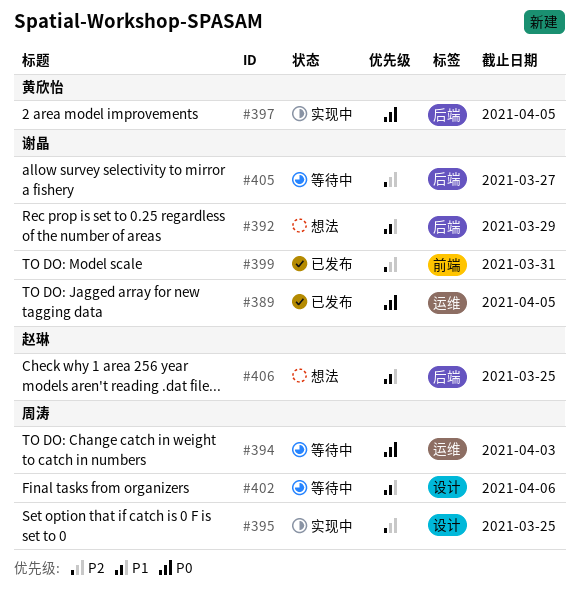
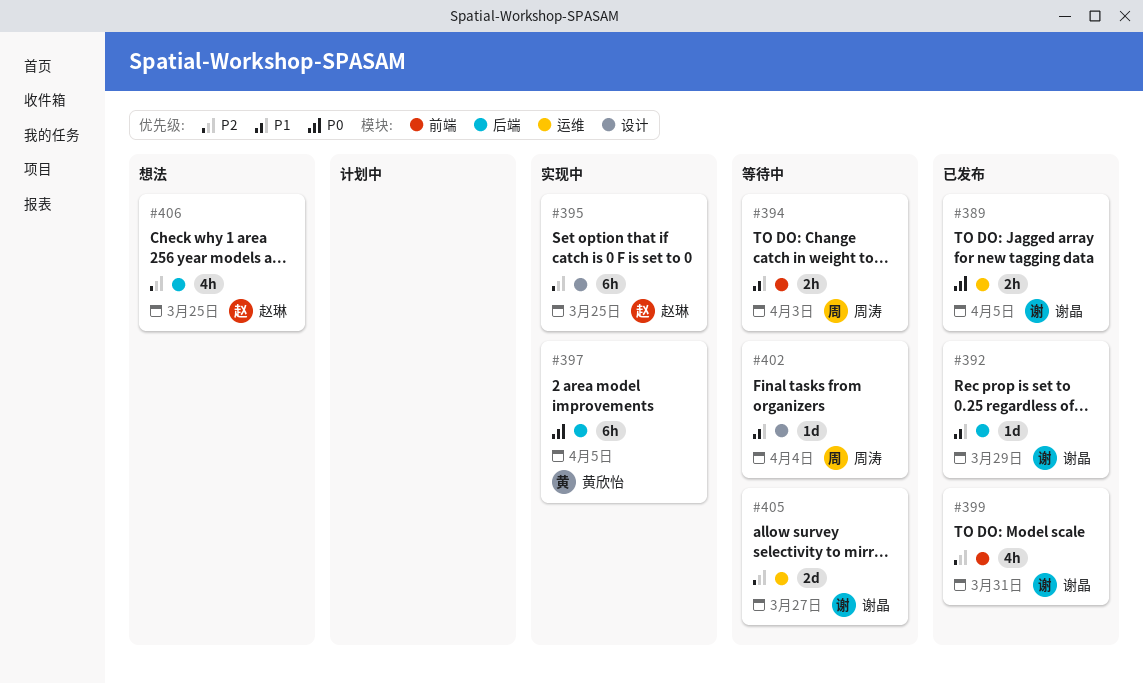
#392, status: 想法 -> 已发布
#394, priority: P0 -> P1
#394, label: 运维 -> 前端
#395, owner: 周涛 -> 赵琳
#402, due: Apr 6 -> Apr 4
#405, label: 后端 -> 运维
#406, priority: P1 -> P2

